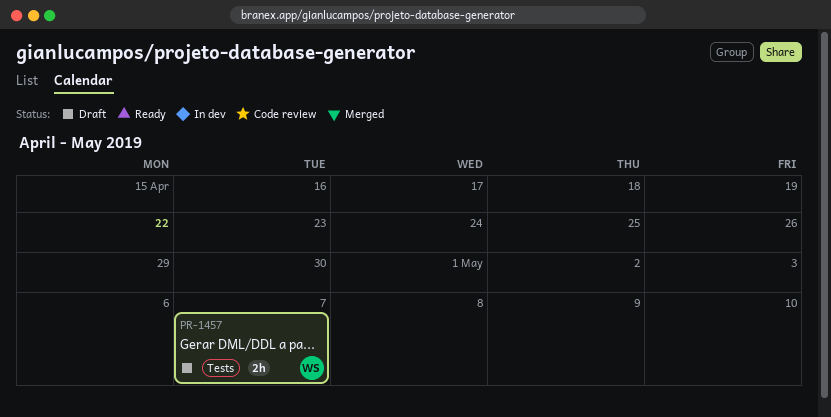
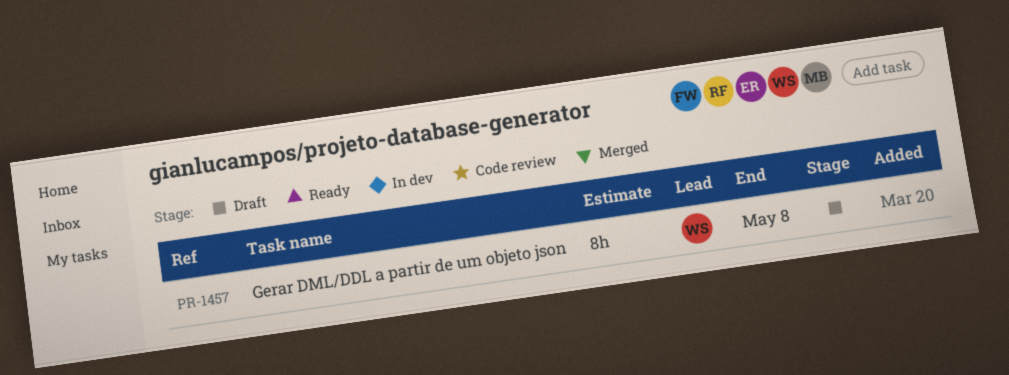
PR-1457, estimate: 2h -> 8h
PR-1457, due: May 7 -> May 8

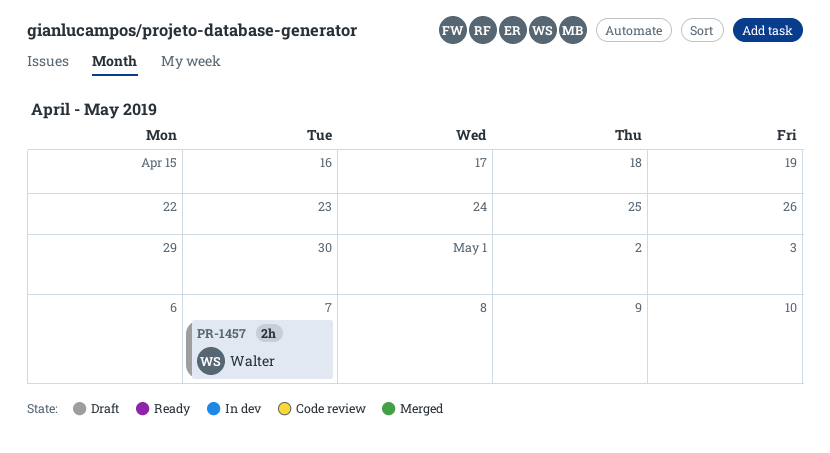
PR-1457, estimate: 8h -> 2h
PR-1457, due: May 8 -> May 7

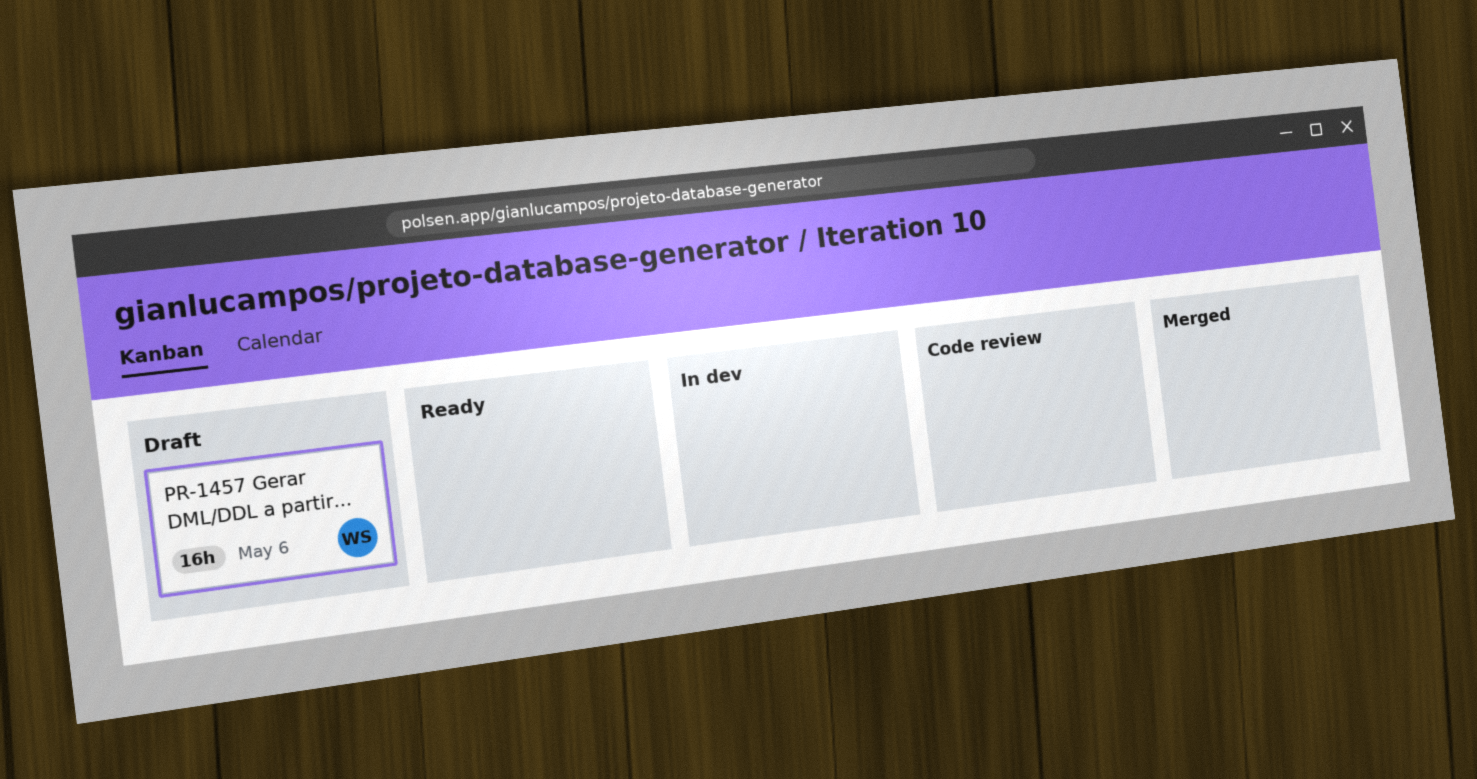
PR-1457, estimate: 2h -> 16h
PR-1457, due: May 7 -> May 6

